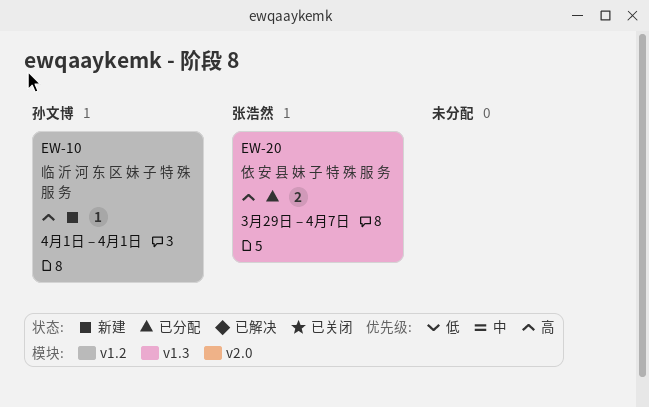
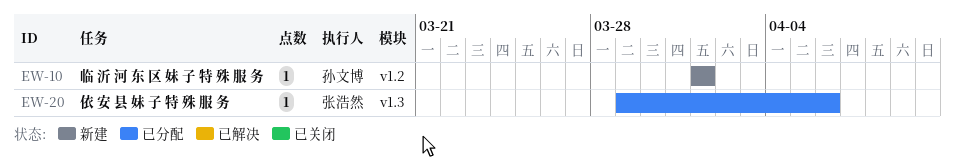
EW-20, estimate: 2 -> 1
EW-20, due: Apr 7 -> Apr 6

